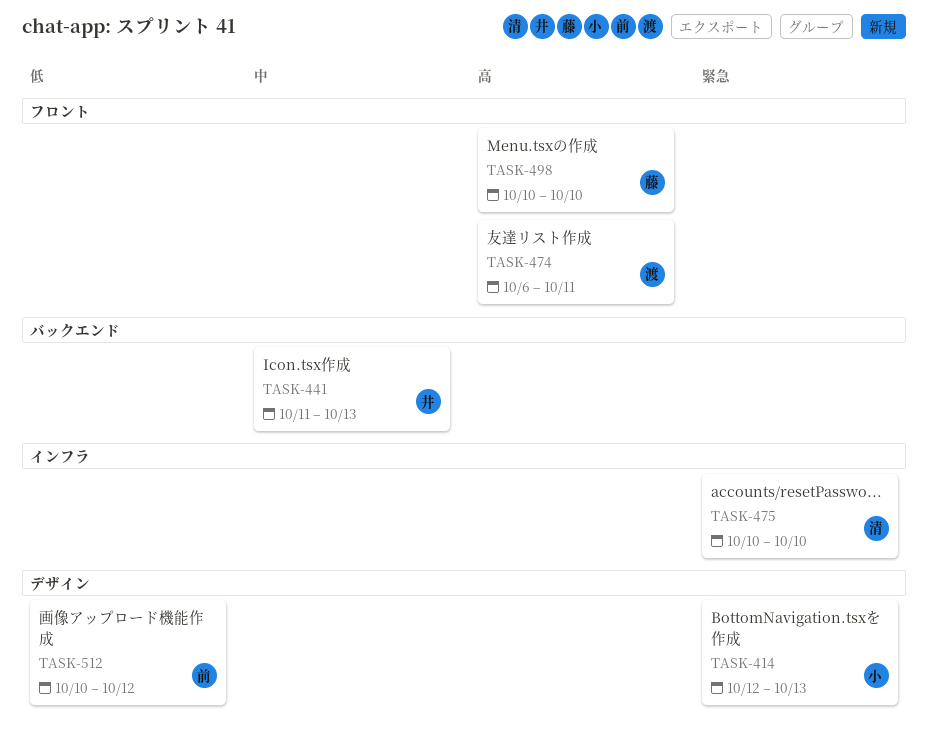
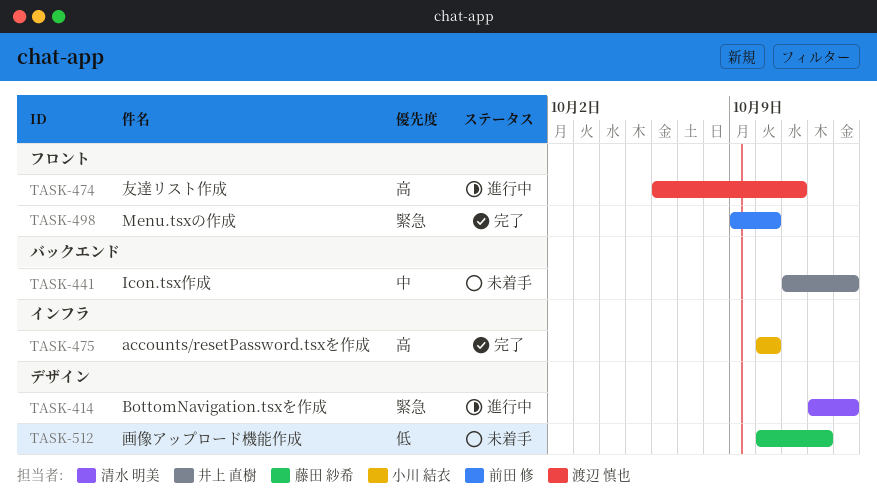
TASK-414, owner: 小川 結衣 -> 清水 明美
TASK-475, owner: 清水 明美 -> 小川 結衣
TASK-475, priority: 緊急 -> 高
TASK-498, owner: 藤田 紗希 -> 前田 修
TASK-498, priority: 高 -> 緊急
TASK-498, start: Oct 10 -> Oct 9
TASK-512, owner: 前田 修 -> 藤田 紗希

